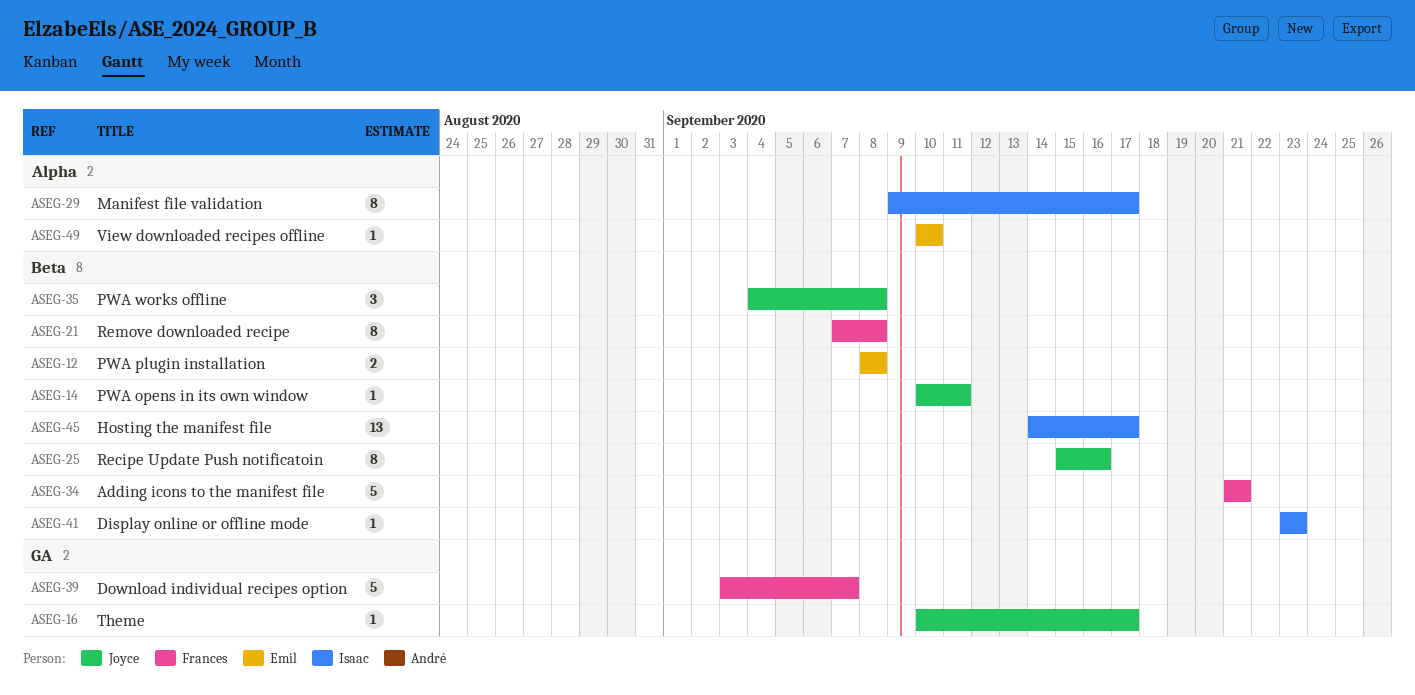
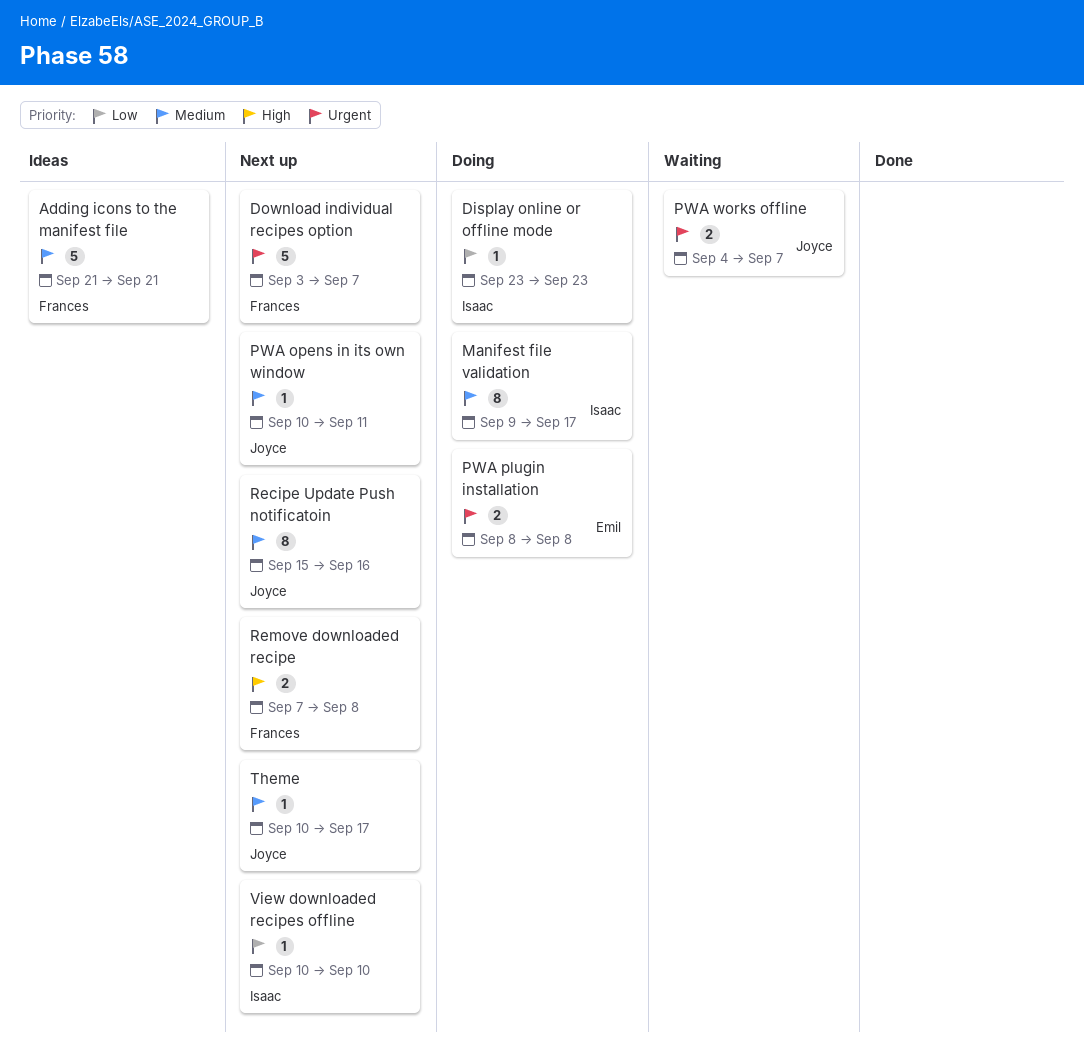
Hosting the manifest file: present -> none
PWA works offline, estimate: 3 -> 2
PWA works offline, due: Sep 8 -> Sep 7
Remove downloaded recipe, estimate: 8 -> 2
View downloaded recipes offline, owner: Emil -> Isaac

